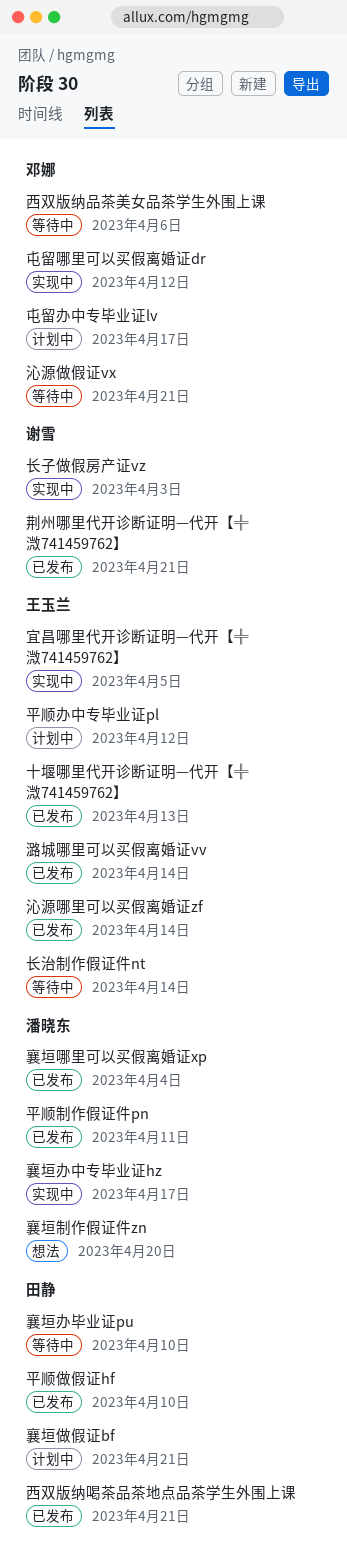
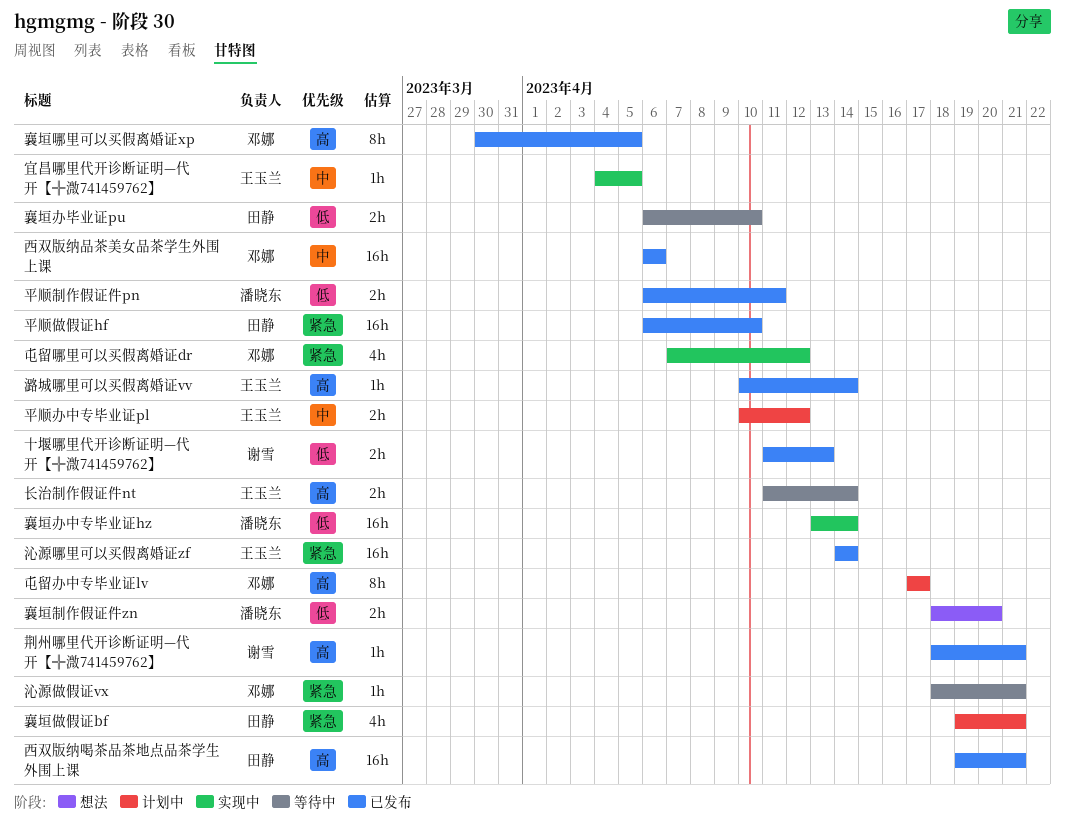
十堰哪里代开诊断证明—代开【╬溦741459762】, owner: 王玉兰 -> 谢雪
襄垣办中专毕业证hz, due: Apr 17 -> Apr 14
襄垣哪里可以买假离婚证xp, owner: 潘晓东 -> 邓娜
襄垣哪里可以买假离婚证xp, due: Apr 4 -> Apr 5
西双版纳品茶美女品茶学生外围上课, status: 等待中 -> 已发布
长子做假房产证vz: present -> none

